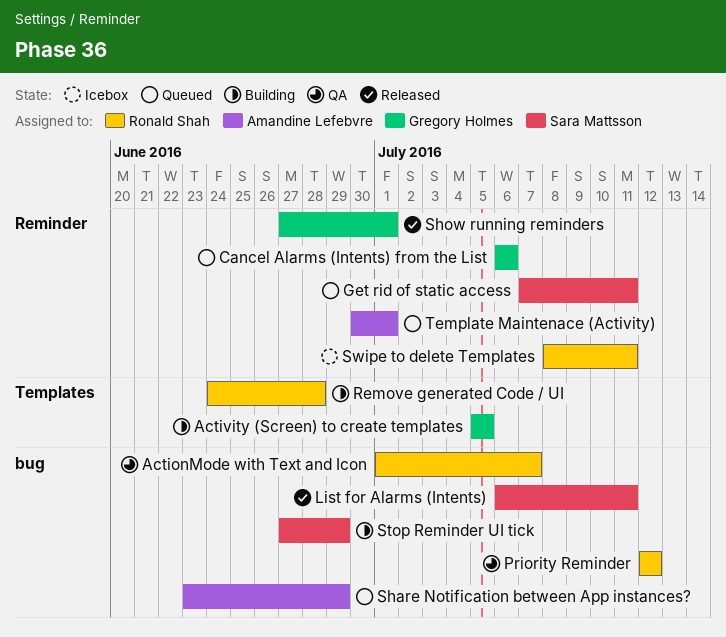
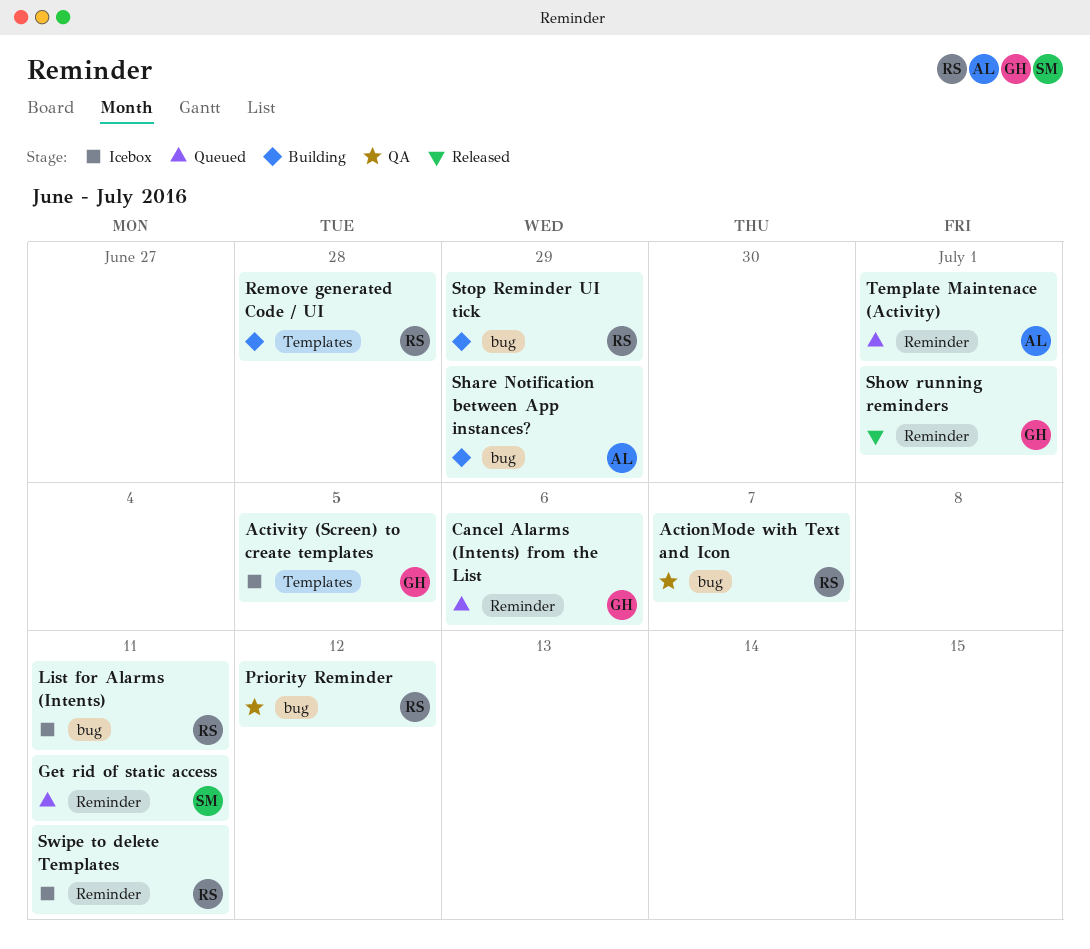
Activity (Screen) to create templates, status: Building -> Icebox
List for Alarms (Intents), status: Released -> Icebox
List for Alarms (Intents), owner: Sara Mattsson -> Ronald Shah
Share Notification between App instances?, status: Queued -> Building
Stop Reminder UI tick, owner: Sara Mattsson -> Ronald Shah

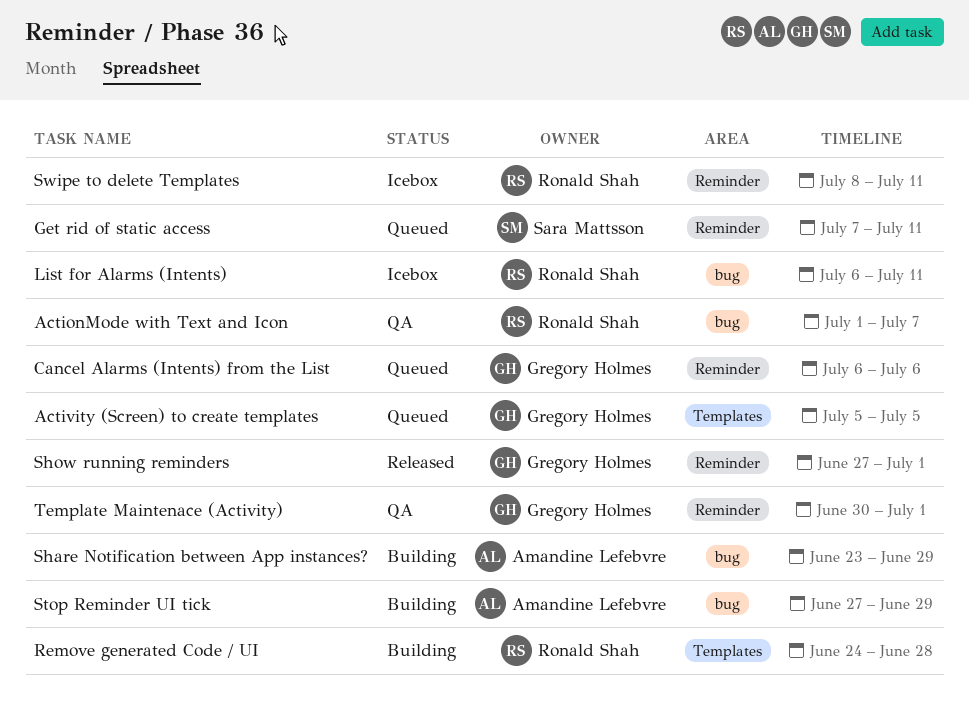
Activity (Screen) to create templates, status: Icebox -> Queued
Priority Reminder: present -> none
Stop Reminder UI tick, owner: Ronald Shah -> Amandine Lefebvre
Template Maintenace (Activity), status: Queued -> QA
Template Maintenace (Activity), owner: Amandine Lefebvre -> Gregory Holmes

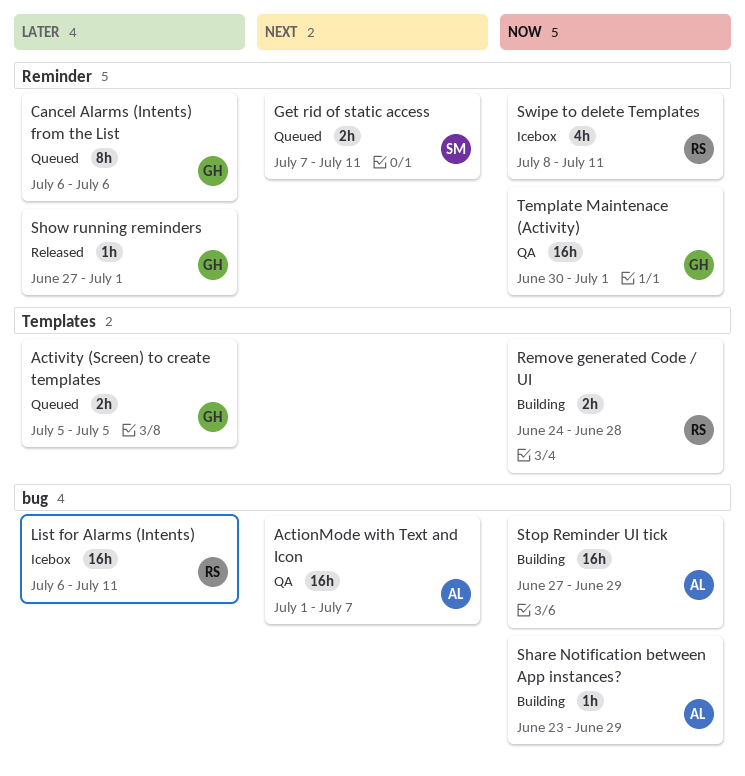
ActionMode with Text and Icon, owner: Ronald Shah -> Amandine Lefebvre

